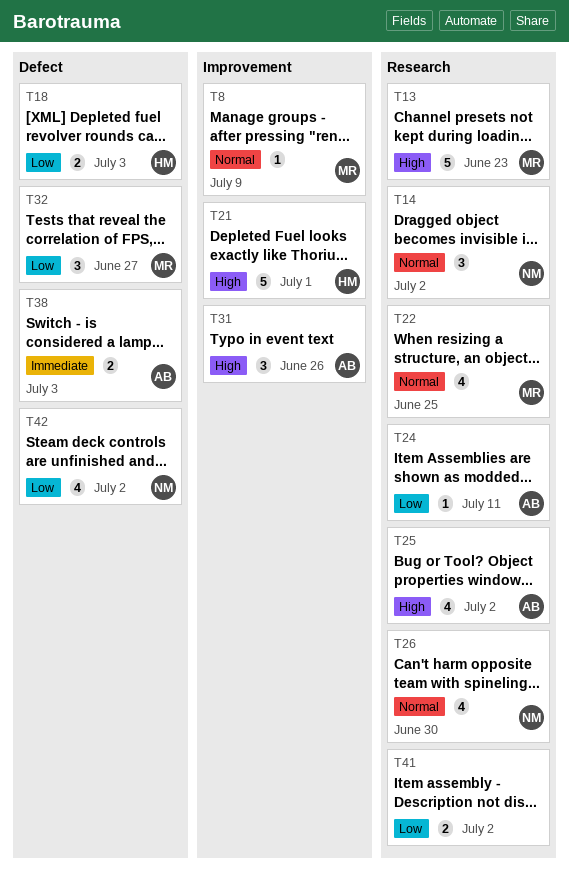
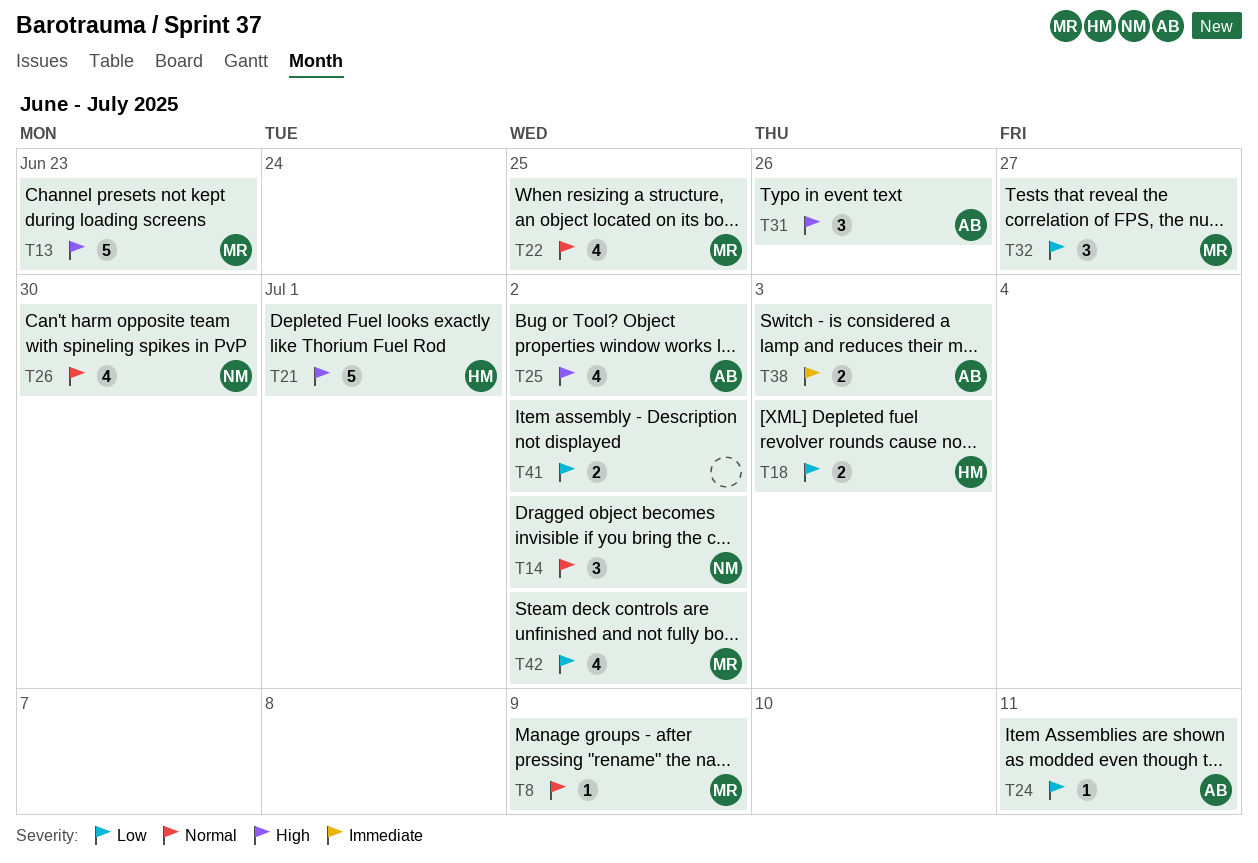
T42, owner: NM -> MR

